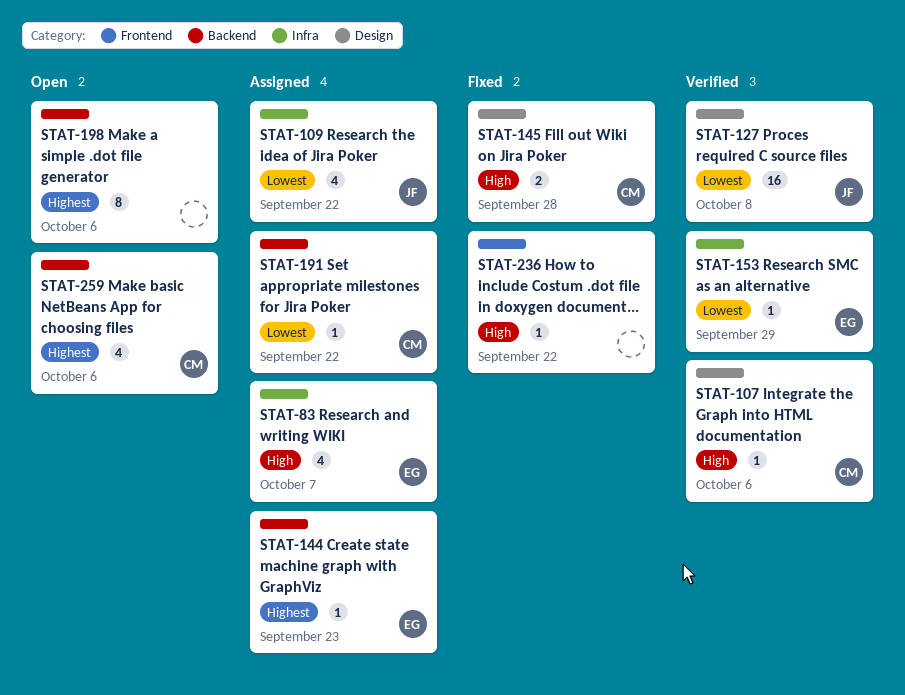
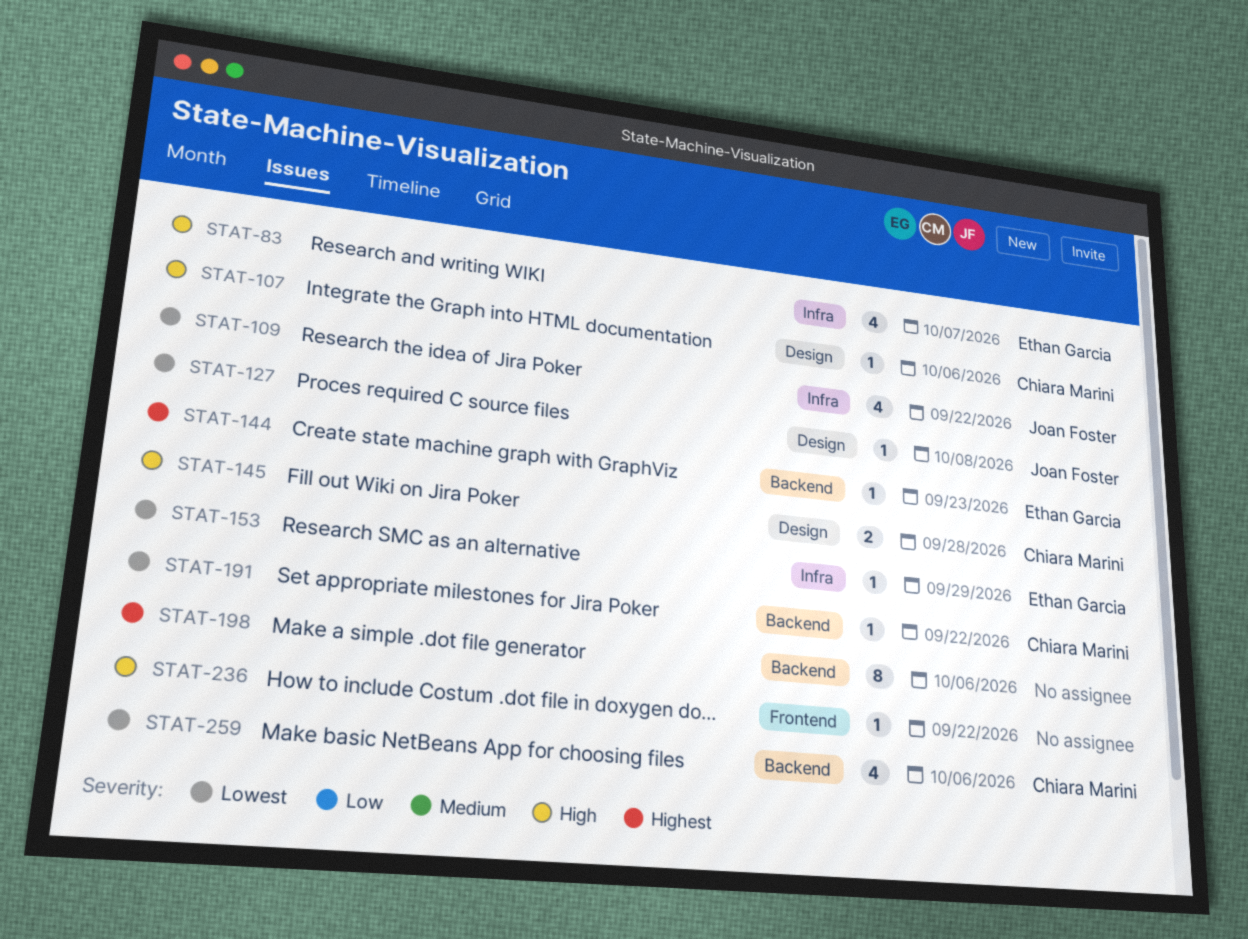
STAT-127, estimate: 16 -> 1
STAT-259, priority: Highest -> Lowest

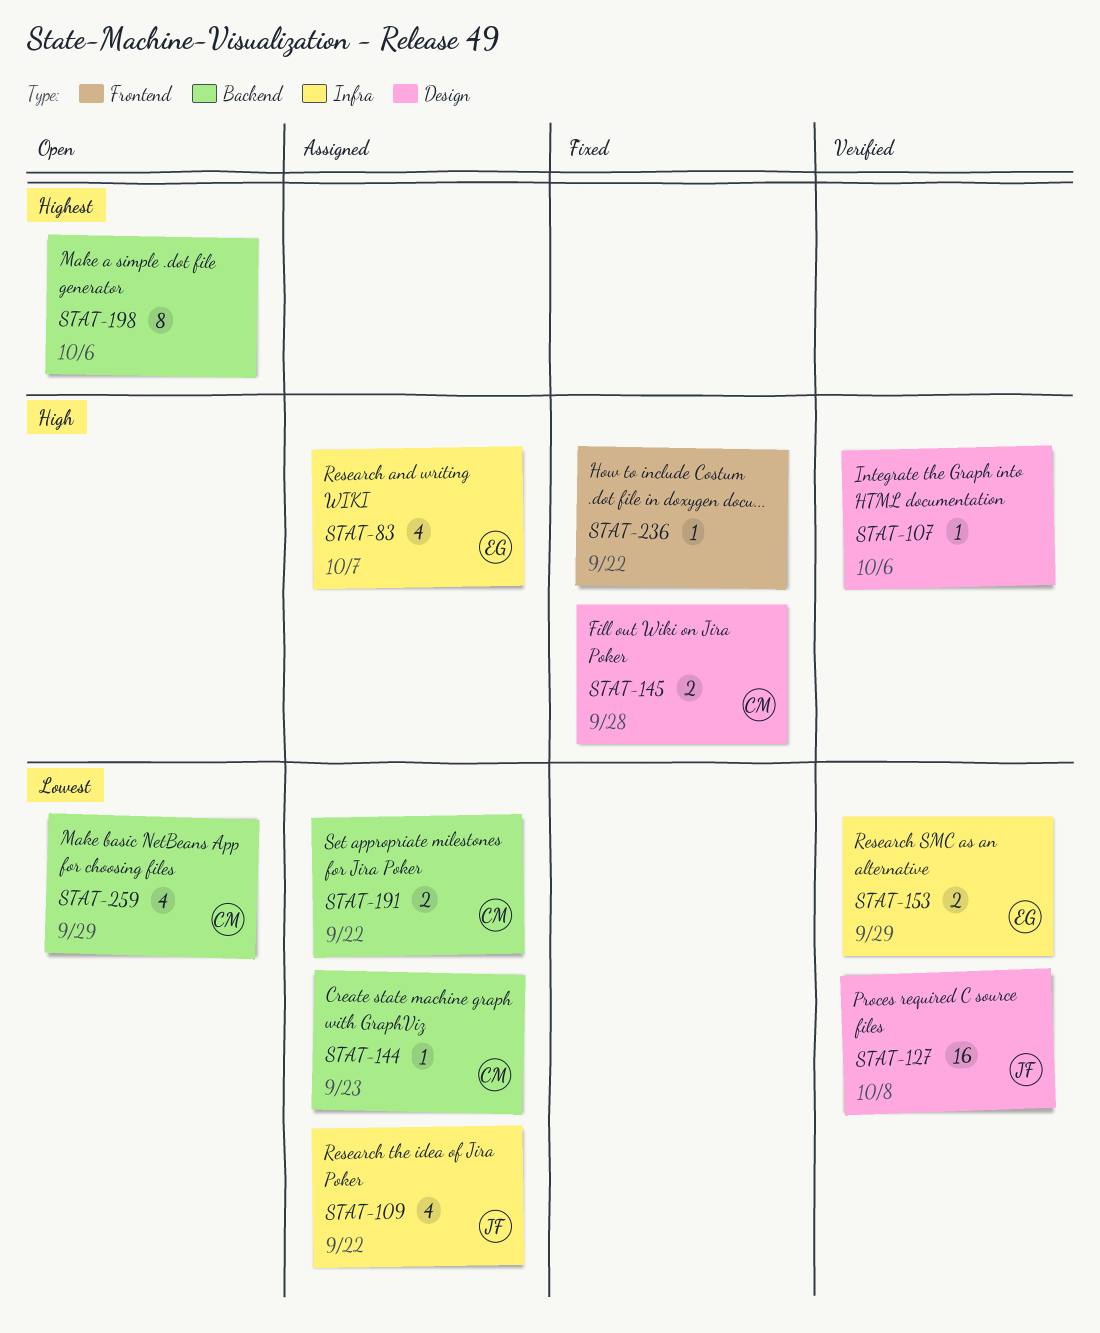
STAT-107, owner: Chiara Marini -> none
STAT-127, estimate: 1 -> 16
STAT-144, owner: Ethan Garcia -> Chiara Marini
STAT-144, priority: Highest -> Lowest
STAT-153, estimate: 1 -> 2
STAT-191, estimate: 1 -> 2
STAT-259, due: Oct 6 -> Sep 29

